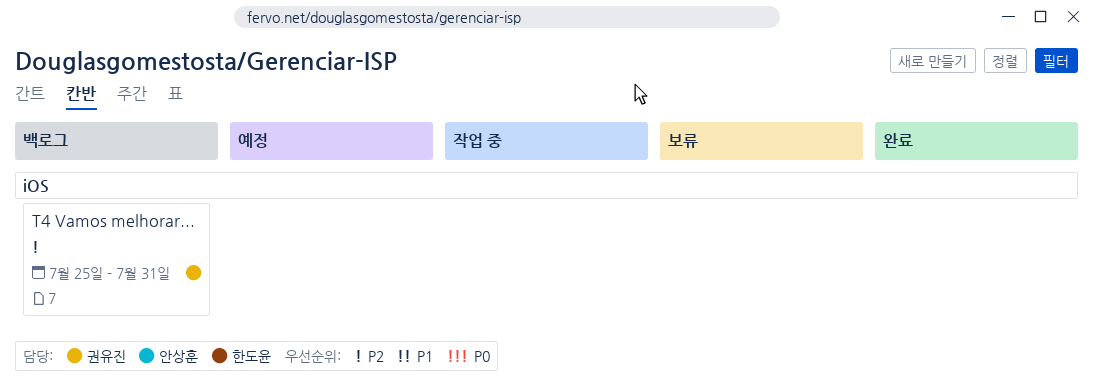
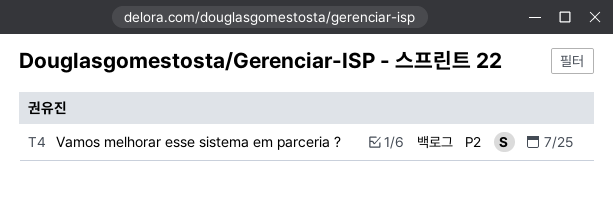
T4, due: Jul 31 -> Jul 25

